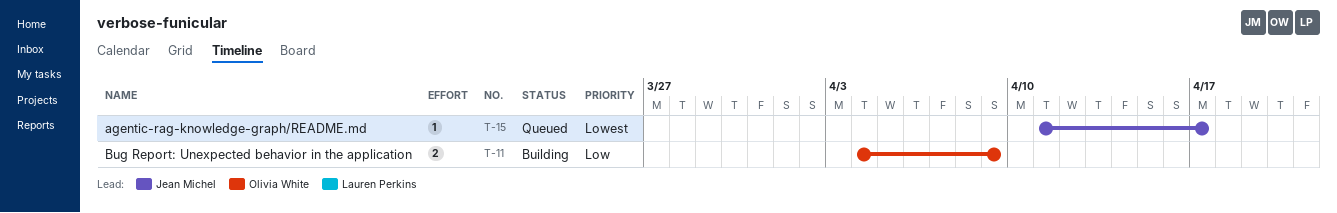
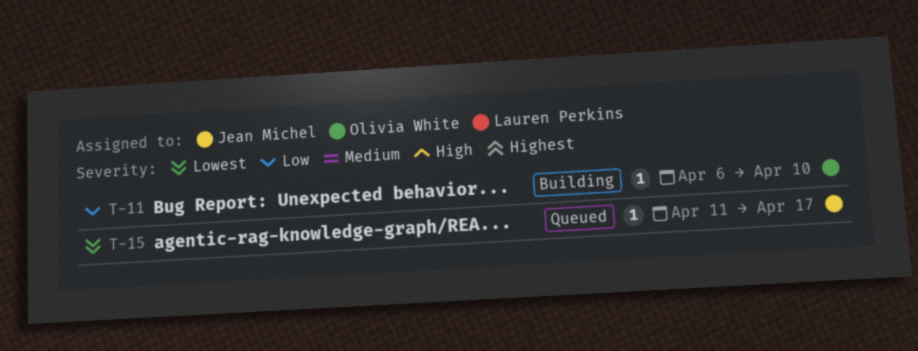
T-11, estimate: 2 -> 1
T-11, start: Apr 4 -> Apr 6
T-11, due: Apr 9 -> Apr 10

